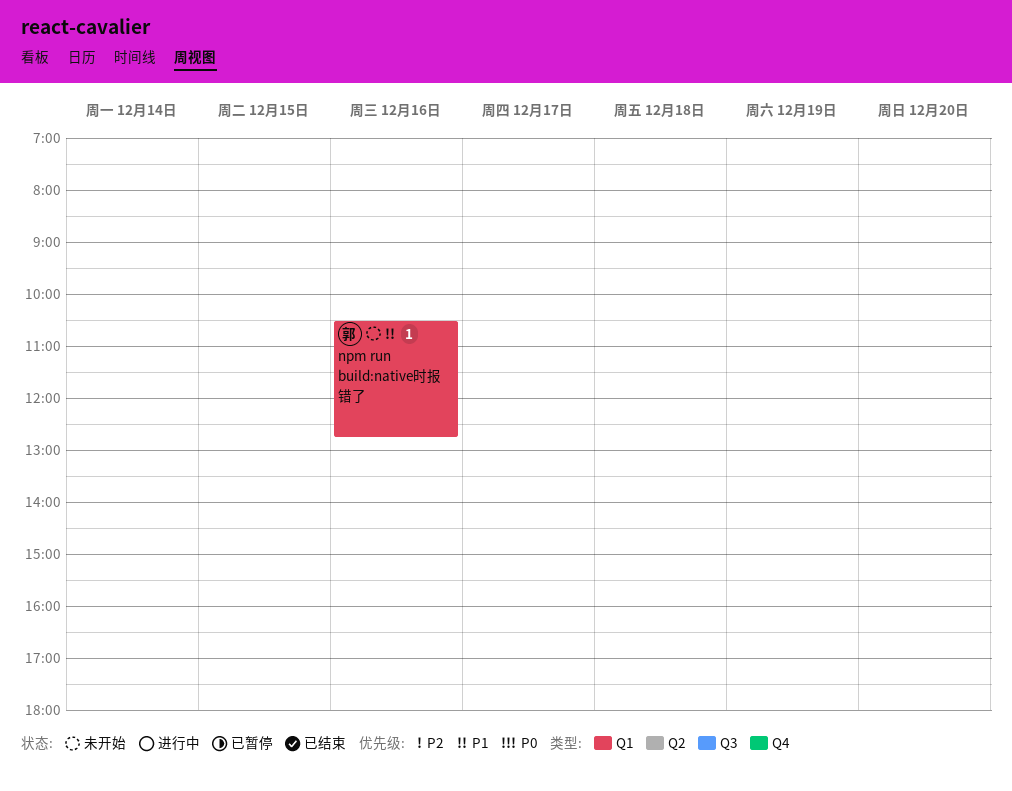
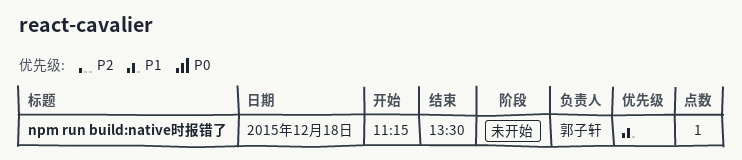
npm run build:native时报错了, day: Dec 16 -> Dec 18
npm run build:native时报错了, begins: 10:30 -> 11:15
npm run build:native时报错了, ends: 12:45 -> 13:30

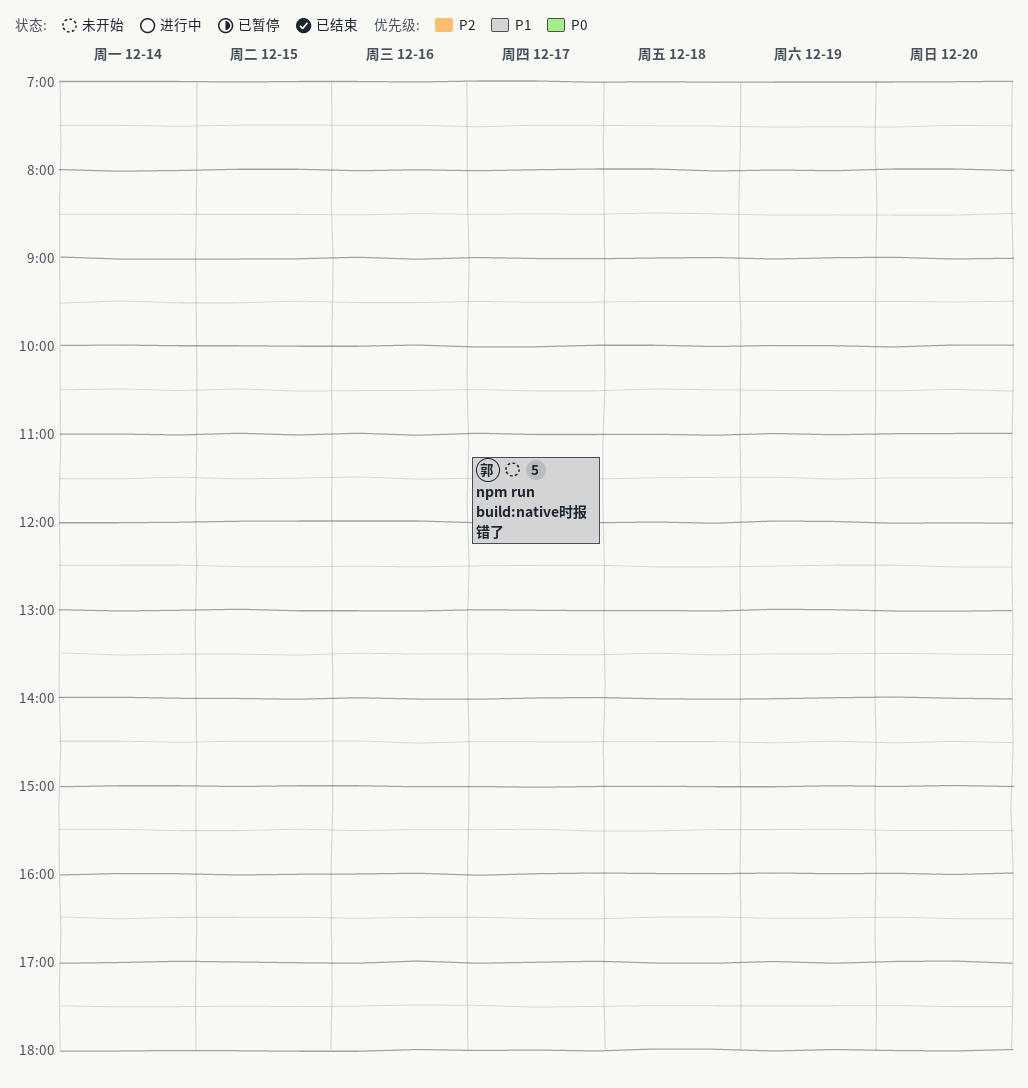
npm run build:native时报错了, estimate: 1 -> 5
npm run build:native时报错了, day: Dec 18 -> Dec 17
npm run build:native时报错了, ends: 13:30 -> 12:15

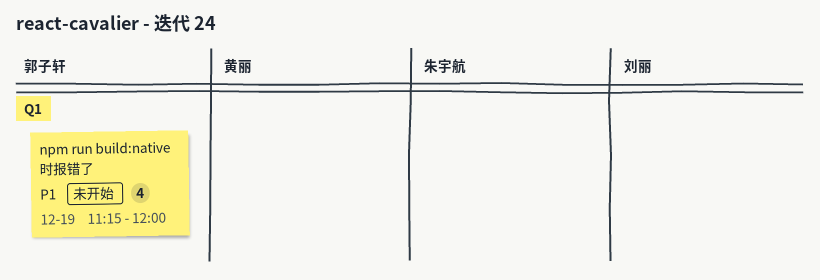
npm run build:native时报错了, estimate: 5 -> 4
npm run build:native时报错了, day: Dec 17 -> Dec 19
npm run build:native时报错了, ends: 12:15 -> 12:00

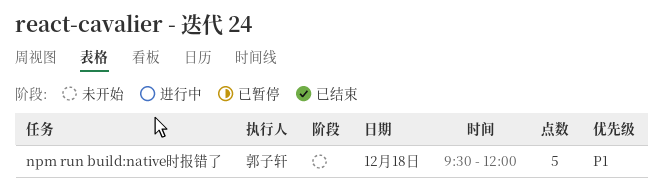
npm run build:native时报错了, estimate: 4 -> 5
npm run build:native时报错了, day: Dec 19 -> Dec 18
npm run build:native时报错了, begins: 11:15 -> 09:30

